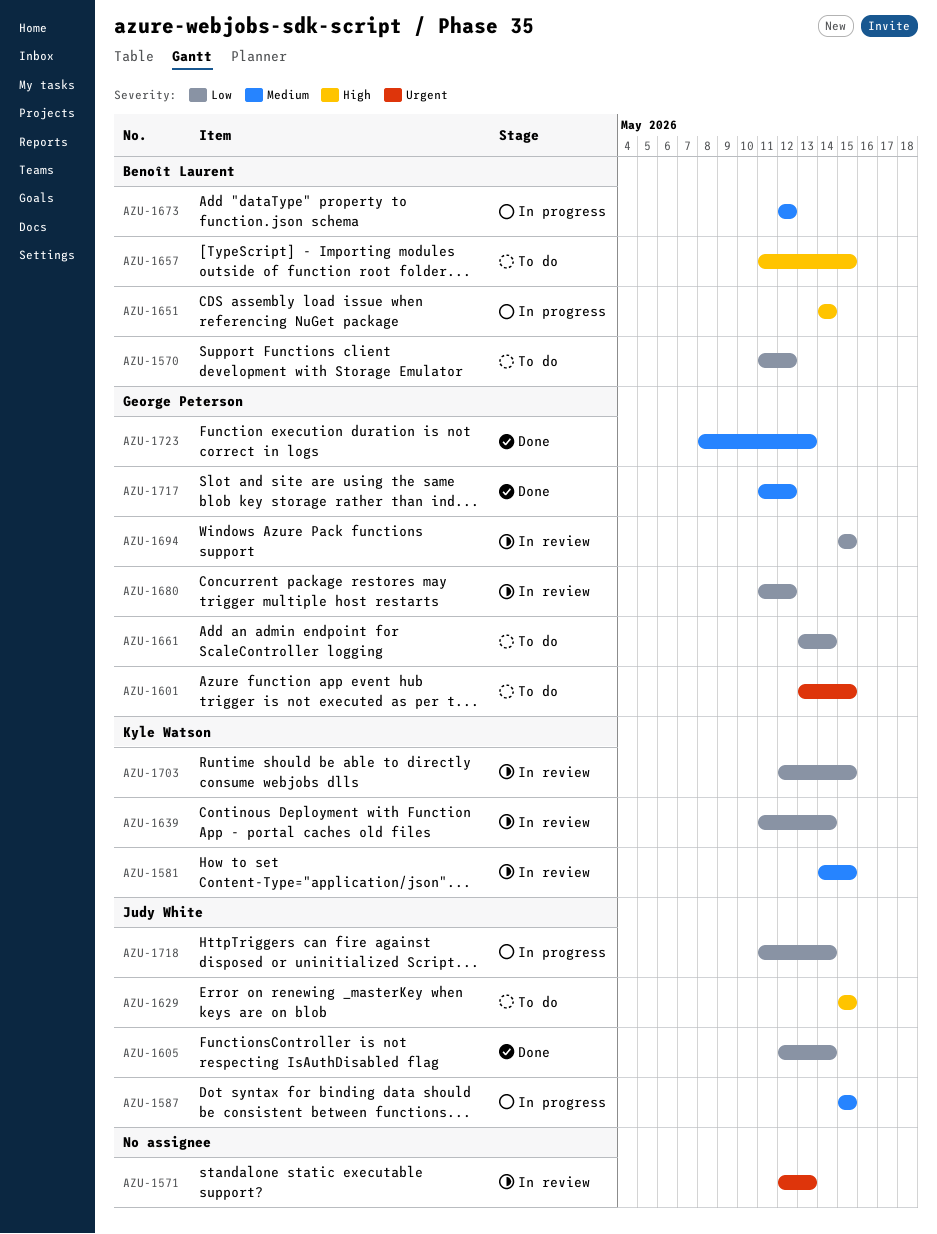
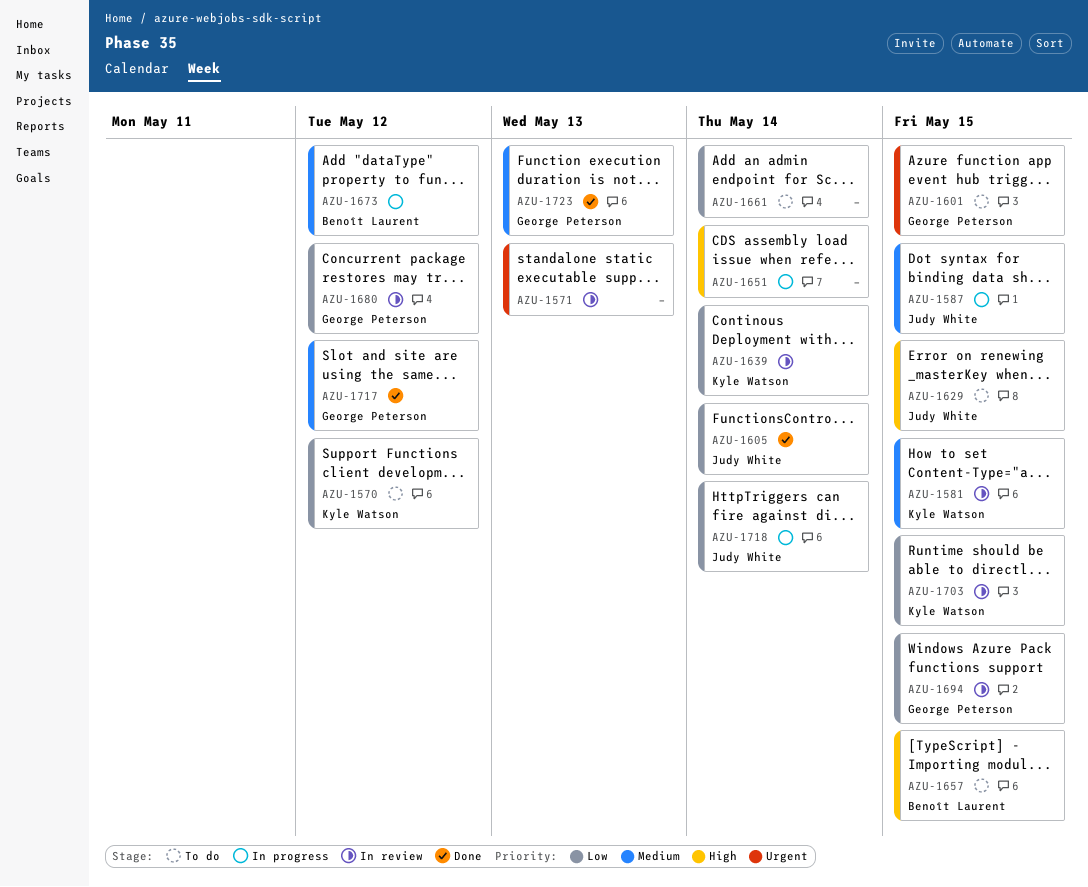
AZU-1570, owner: Benoît Laurent -> Kyle Watson
AZU-1651, owner: Benoît Laurent -> none
AZU-1661, owner: George Peterson -> none

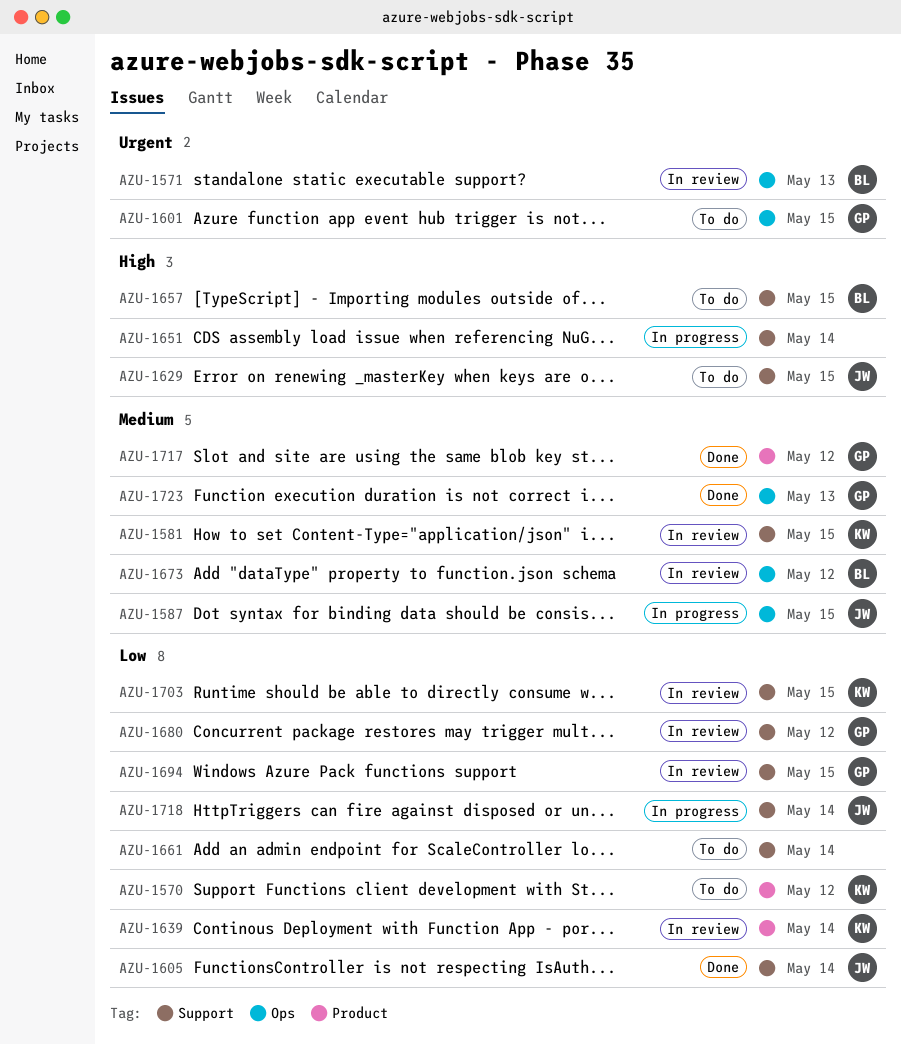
AZU-1571, owner: none -> Benoît Laurent
AZU-1673, status: In progress -> In review

